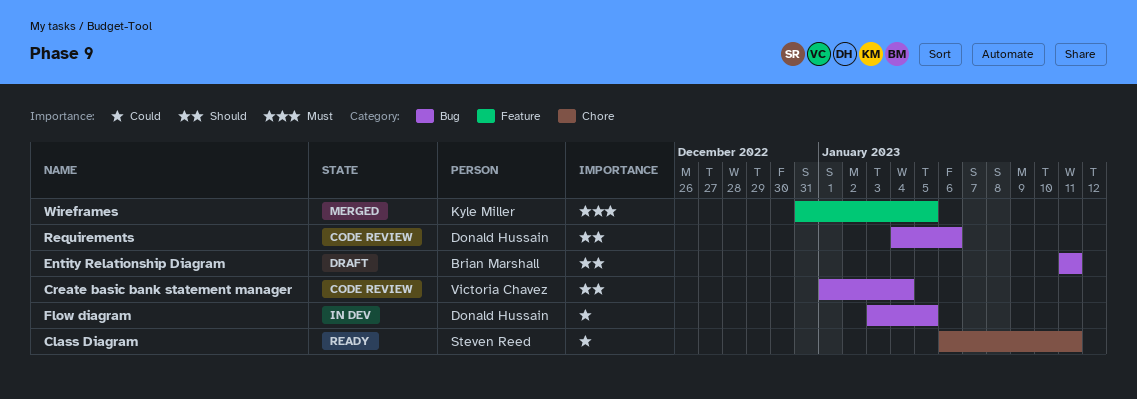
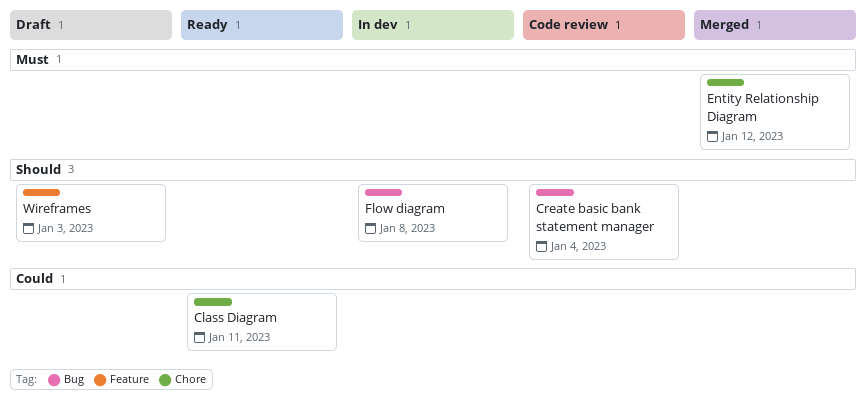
Entity Relationship Diagram, status: Draft -> Merged
Entity Relationship Diagram, priority: Should -> Must
Entity Relationship Diagram, label: Bug -> Chore
Entity Relationship Diagram, due: Jan 11 -> Jan 12
Flow diagram, priority: Could -> Should
Flow diagram, due: Jan 5 -> Jan 8
Requirements: present -> none
Wireframes, status: Merged -> Draft
Wireframes, priority: Must -> Should
Wireframes, due: Jan 5 -> Jan 3

